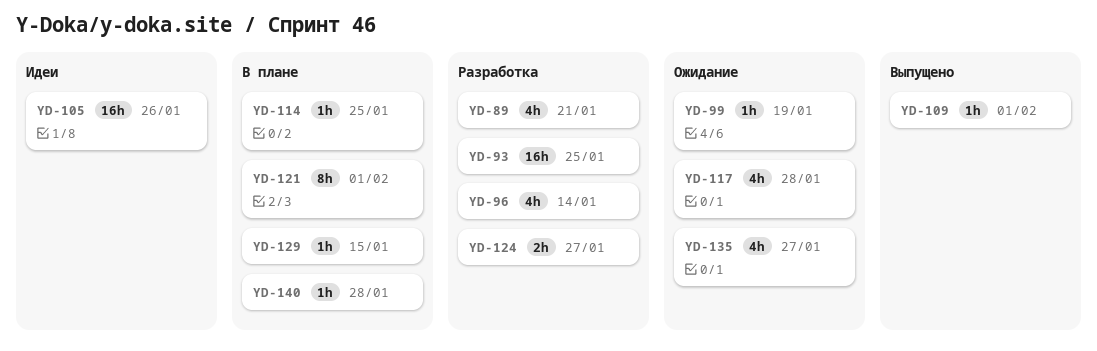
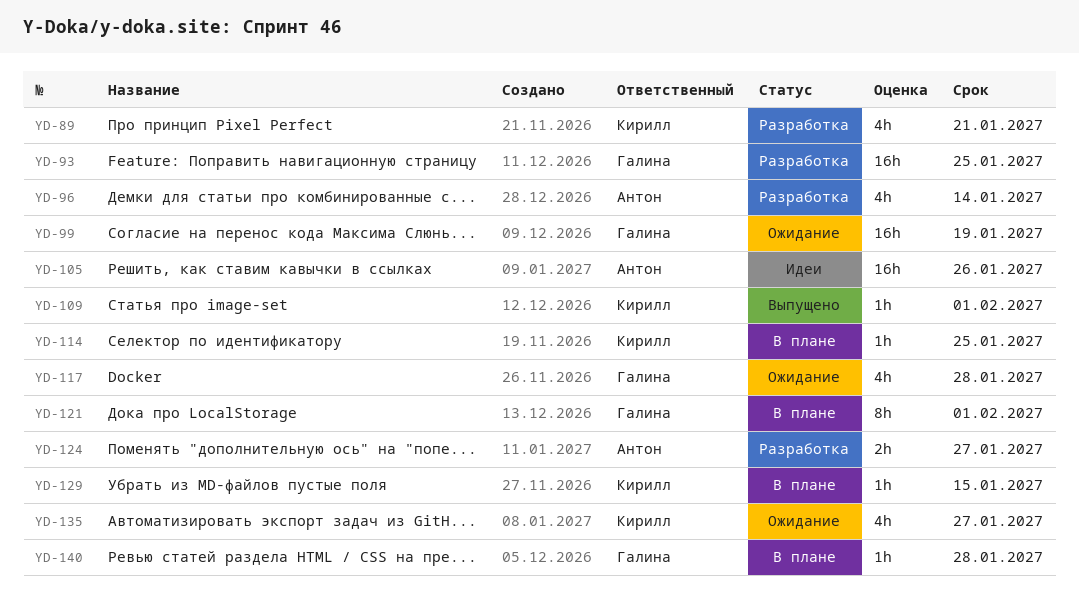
YD-99, estimate: 1h -> 16h

